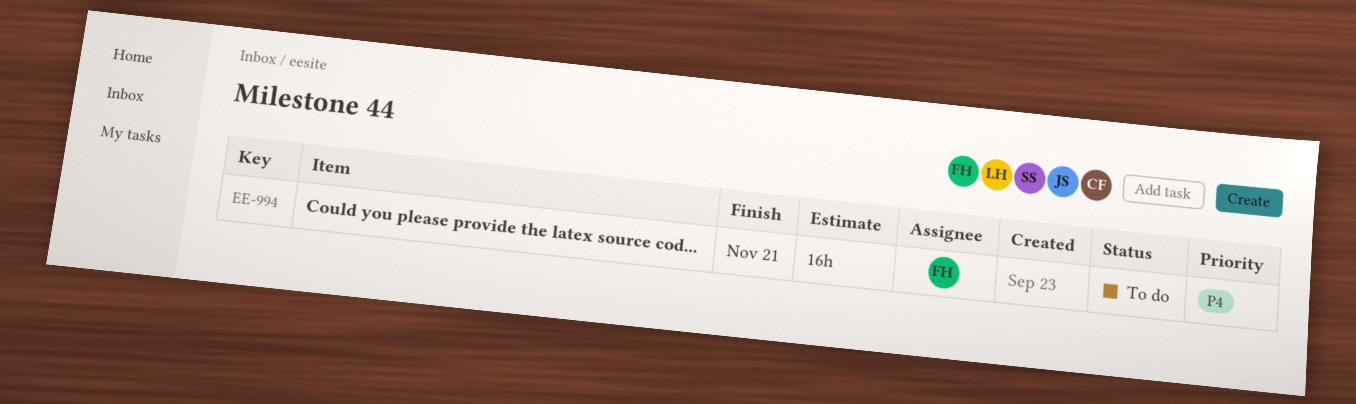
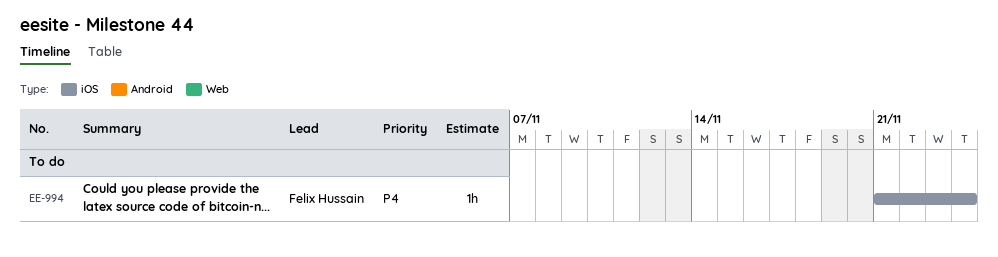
EE-994, estimate: 16h -> 1h
EE-994, due: Nov 21 -> Nov 24

